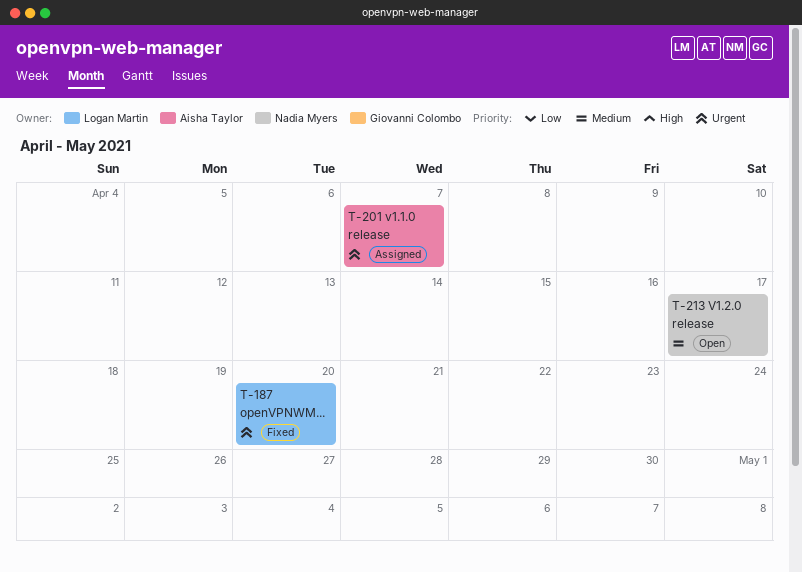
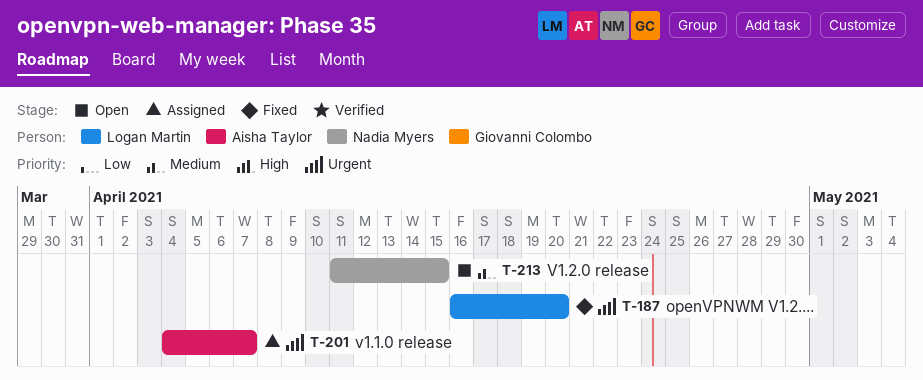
T-213, due: Apr 17 -> Apr 15

